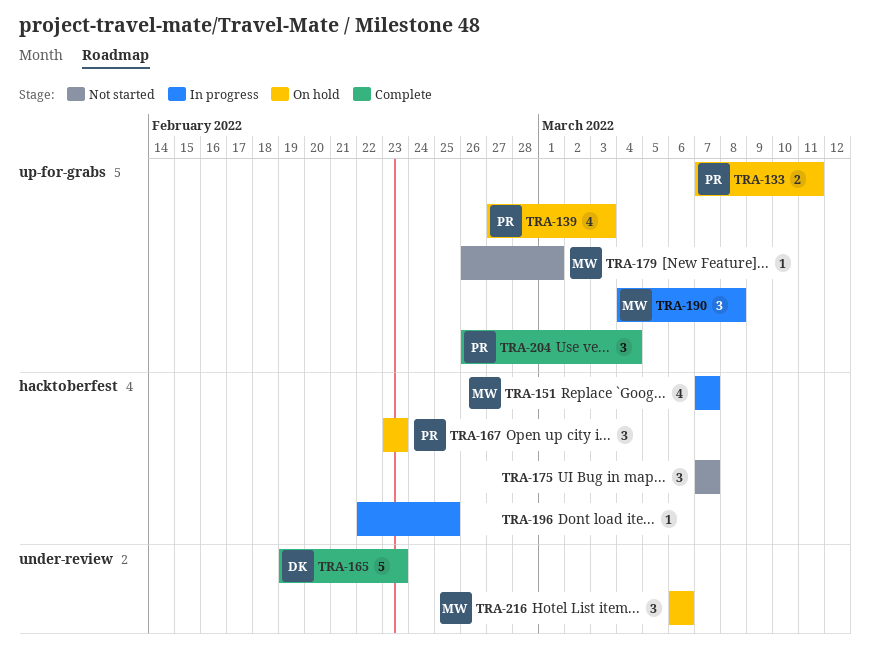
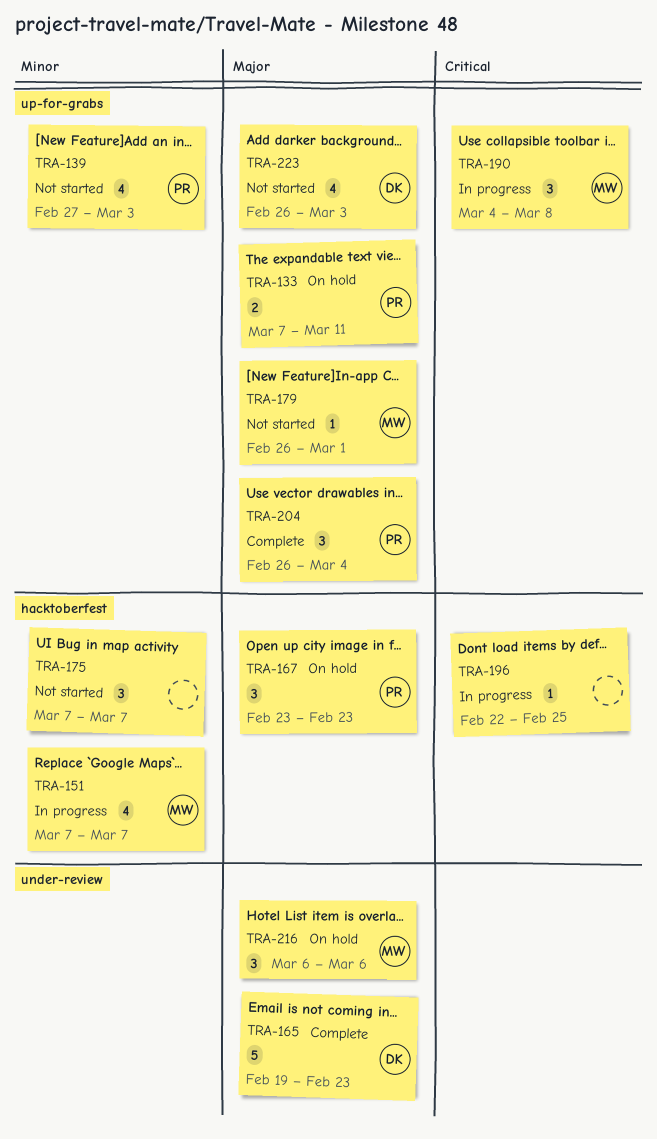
TRA-139, status: On hold -> Not started
TRA-223: none -> present

